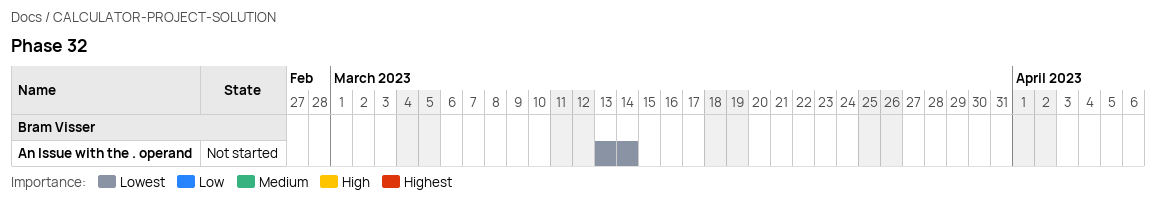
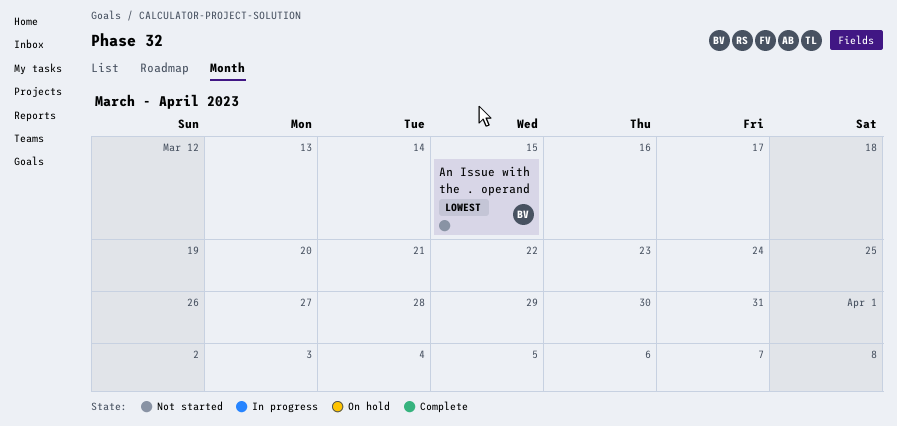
An Issue with the . operand, due: Mar 14 -> Mar 15

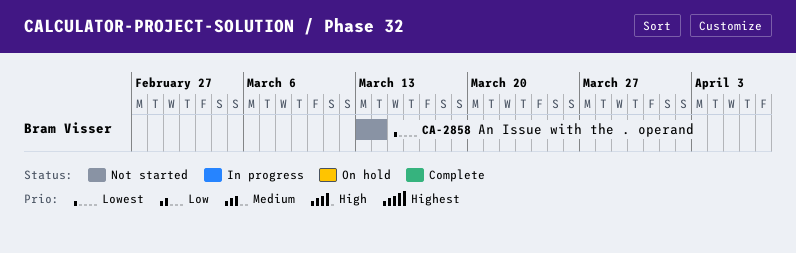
An Issue with the . operand, due: Mar 15 -> Mar 14

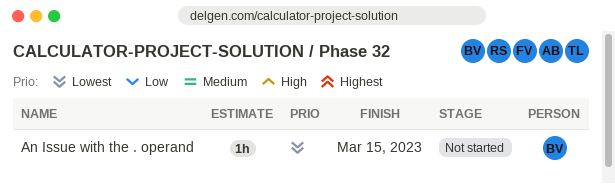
An Issue with the . operand, due: Mar 14 -> Mar 15

